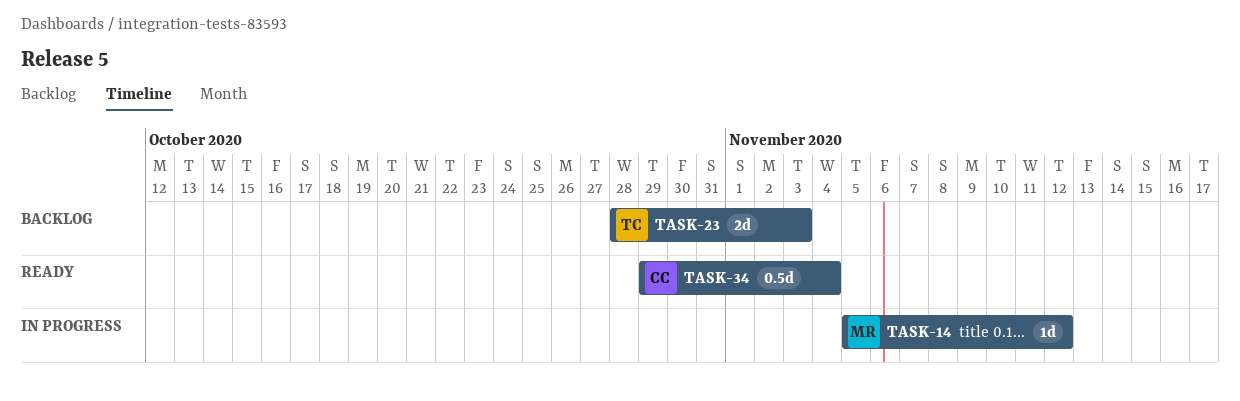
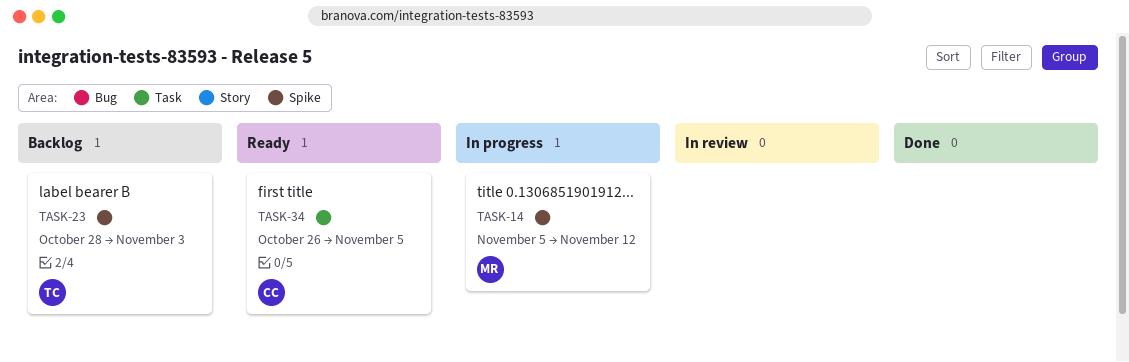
TASK-34, start: Oct 29 -> Oct 26
TASK-34, due: Nov 4 -> Nov 5

